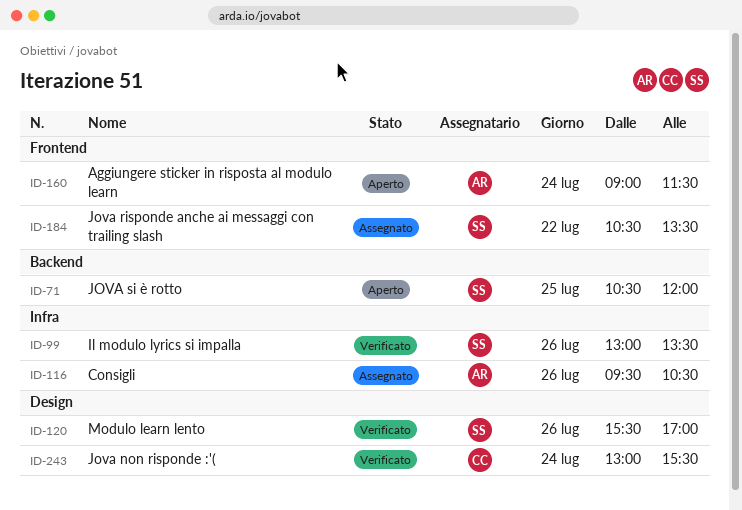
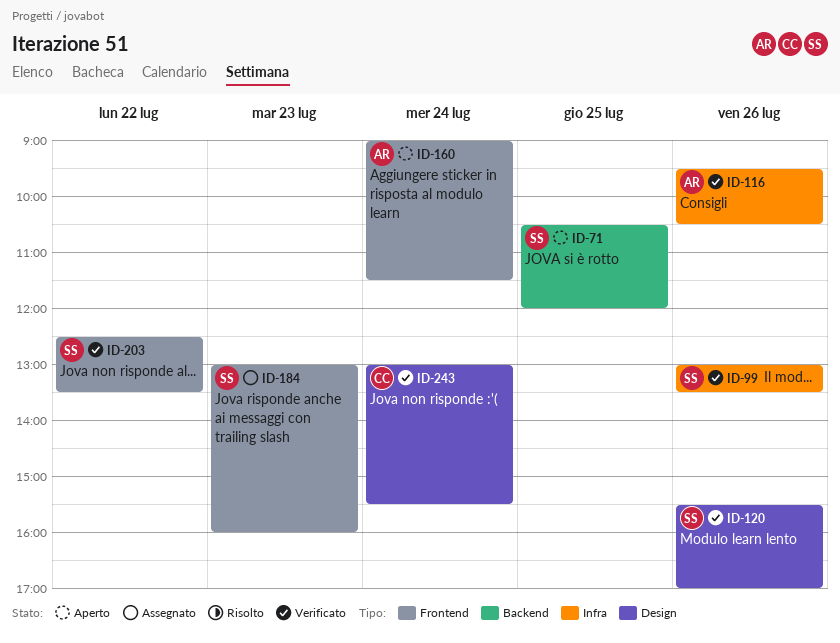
ID-116, status: Assegnato -> Verificato
ID-184, day: Jul 22 -> Jul 23
ID-184, begins: 10:30 -> 13:00
ID-184, ends: 13:30 -> 16:00
ID-203: none -> present

